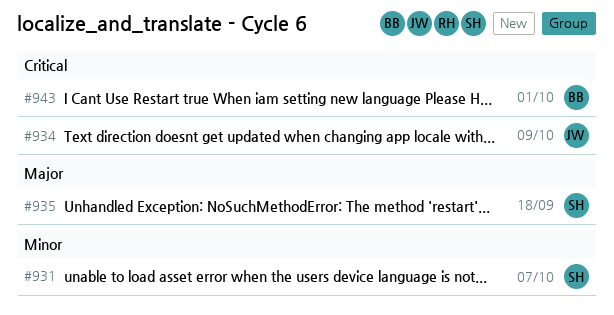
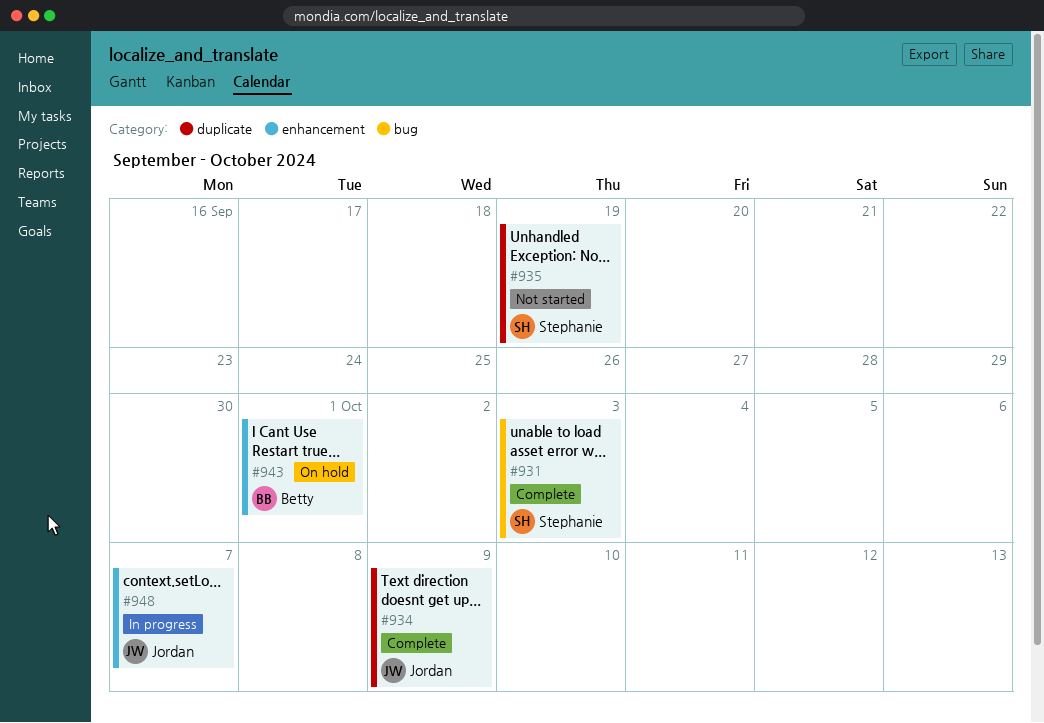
#931, due: Oct 7 -> Oct 3
#935, due: Sep 18 -> Sep 19
#948: none -> present

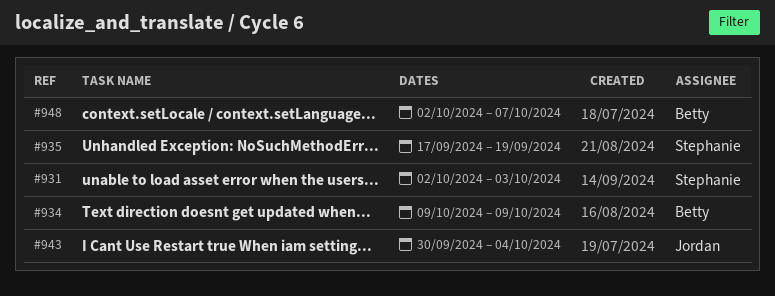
#934, owner: Jordan -> Betty
#943, owner: Betty -> Jordan
#943, due: Oct 1 -> Oct 4
#948, owner: Jordan -> Betty

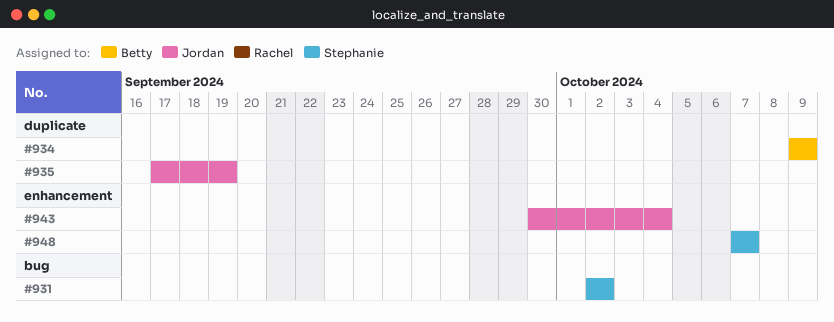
#931, due: Oct 3 -> Oct 2
#935, owner: Stephanie -> Jordan
#948, owner: Betty -> Stephanie
#948, start: Oct 2 -> Oct 7

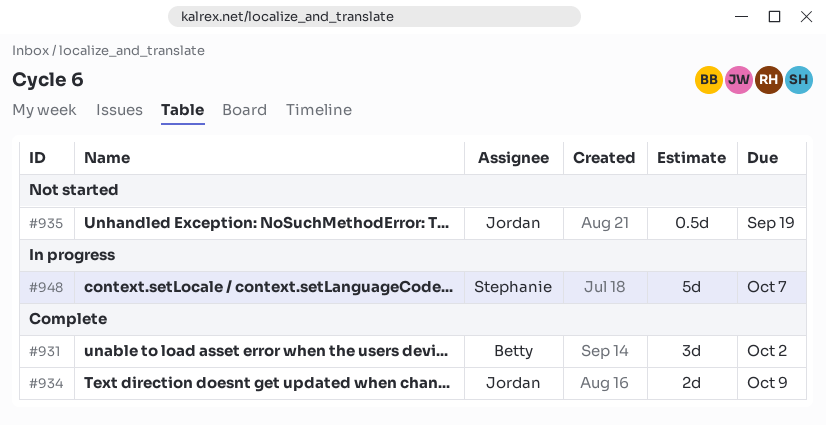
#931, owner: Stephanie -> Betty
#934, owner: Betty -> Jordan
#943: present -> none

